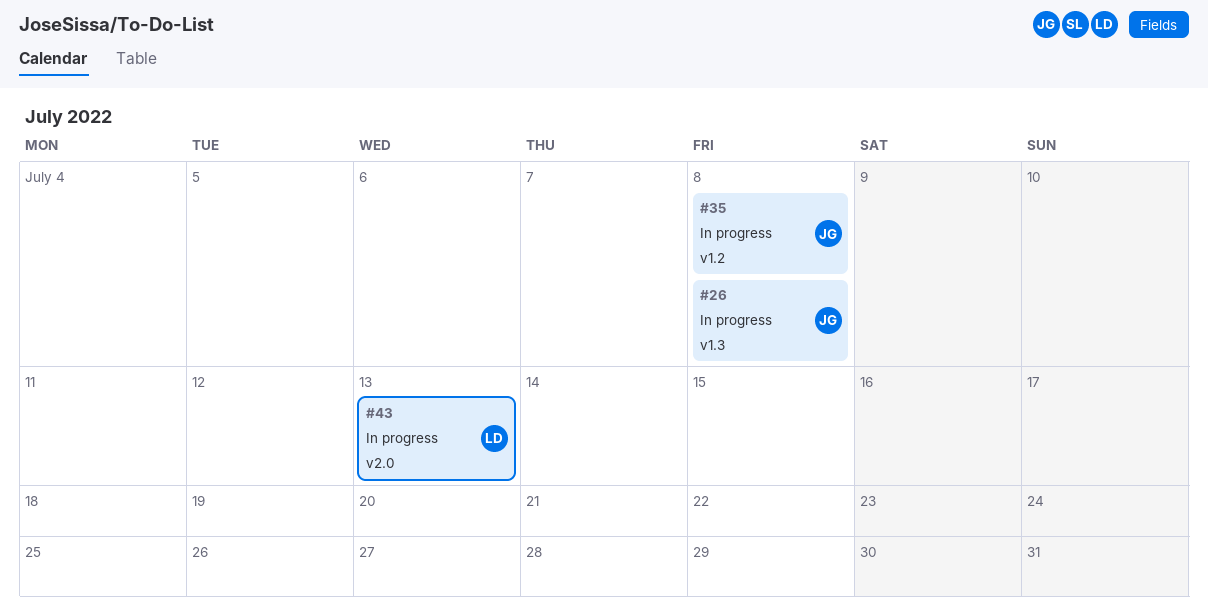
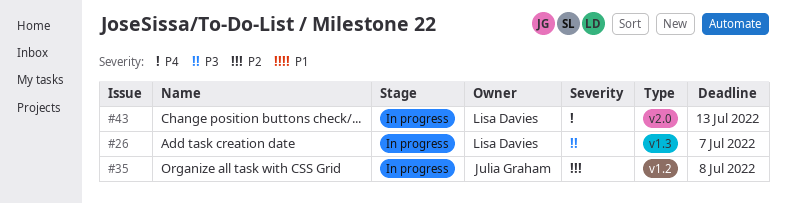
#26, owner: Julia Graham -> Lisa Davies
#26, due: Jul 8 -> Jul 7

